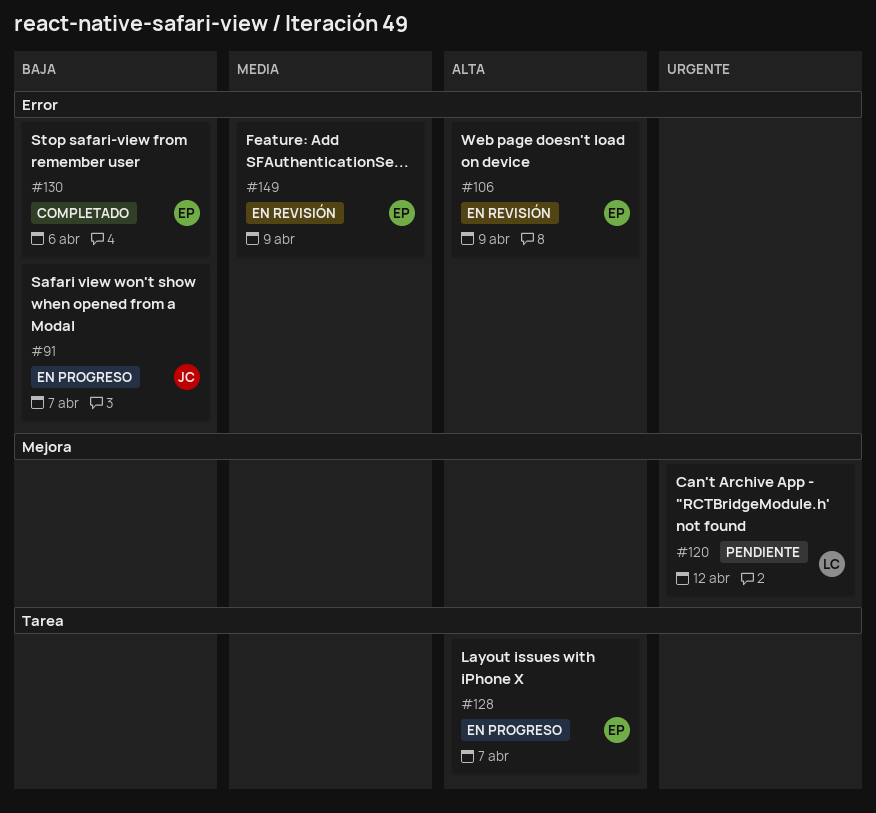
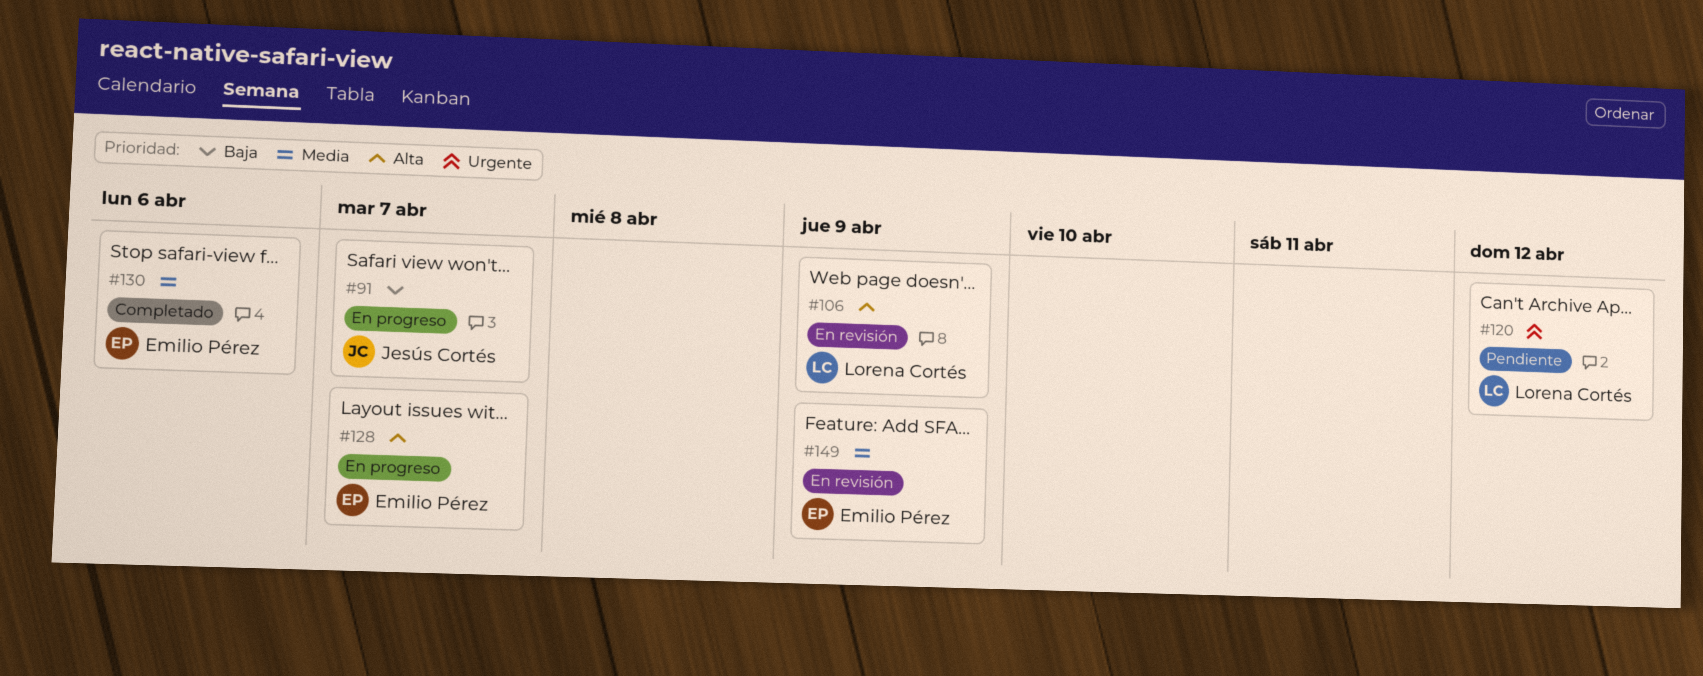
#106, owner: Emilio Pérez -> Lorena Cortés
#130, priority: Baja -> Media

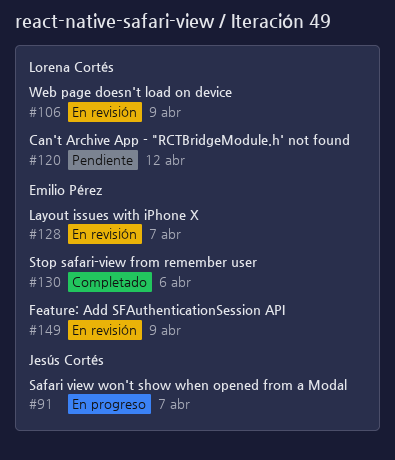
#128, status: En progreso -> En revisión

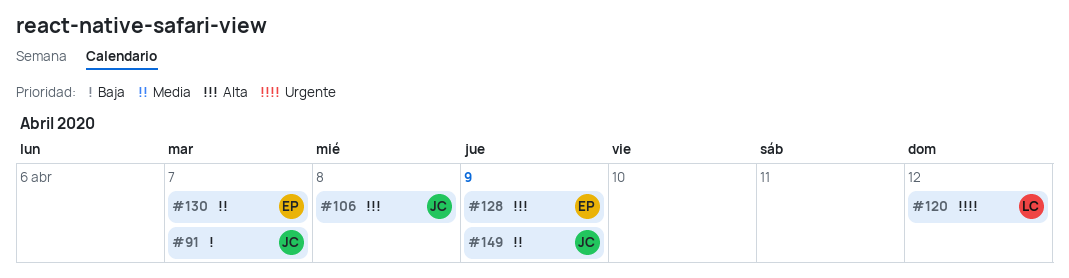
#106, owner: Lorena Cortés -> Jesús Cortés
#106, due: Apr 9 -> Apr 8
#128, due: Apr 7 -> Apr 9
#130, due: Apr 6 -> Apr 7
#149, owner: Emilio Pérez -> Jesús Cortés

